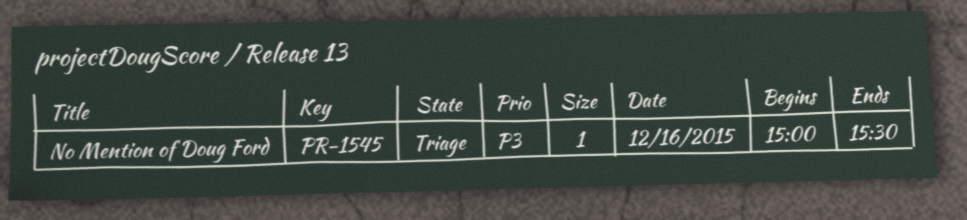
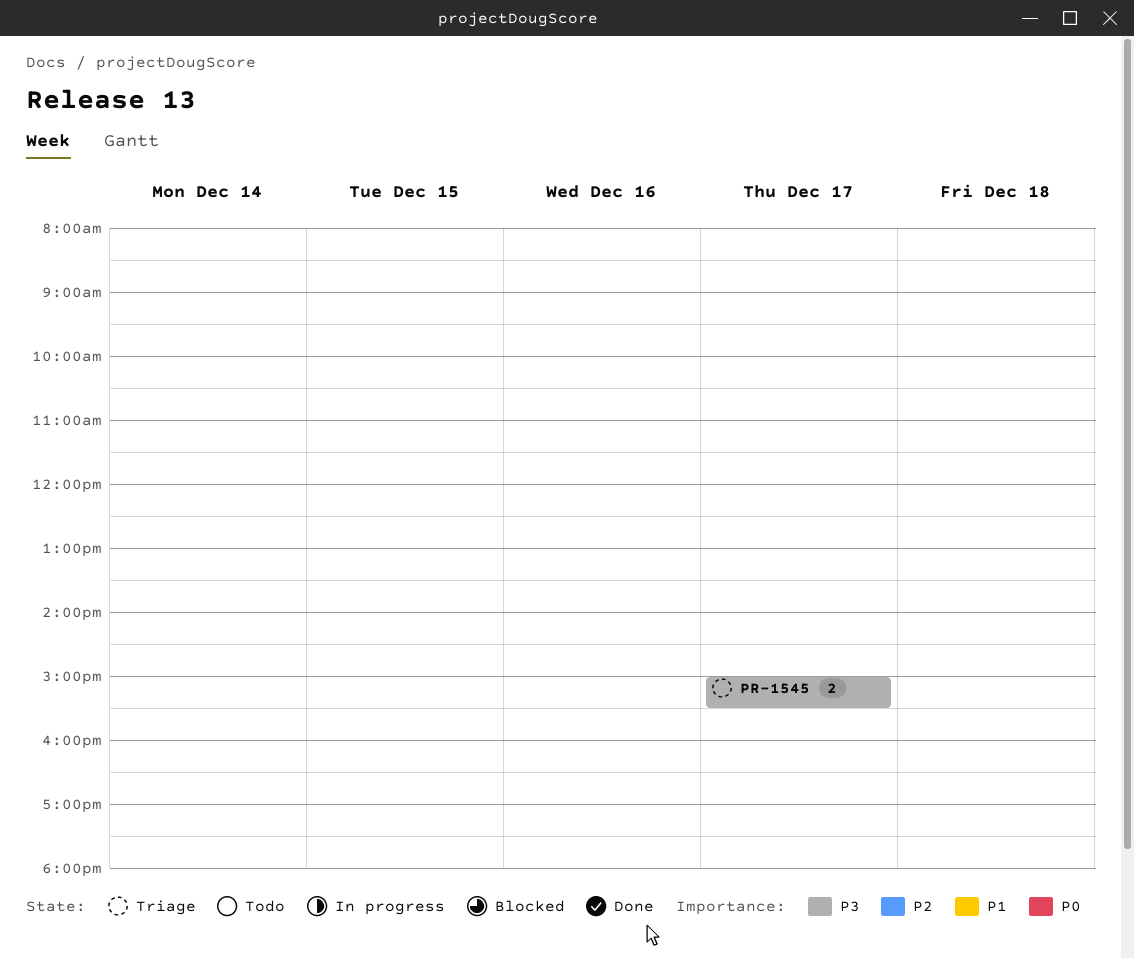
PR-1545, estimate: 1 -> 2
PR-1545, day: Dec 16 -> Dec 17

